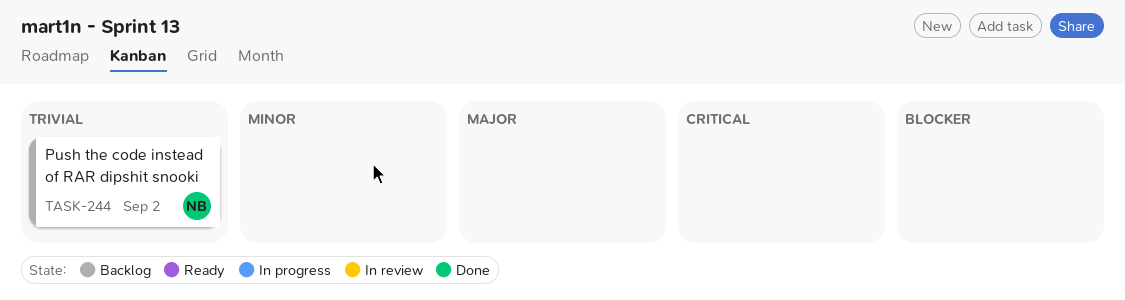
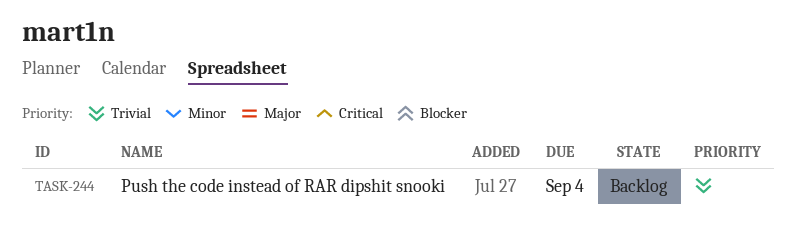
TASK-244, due: Sep 2 -> Sep 4

